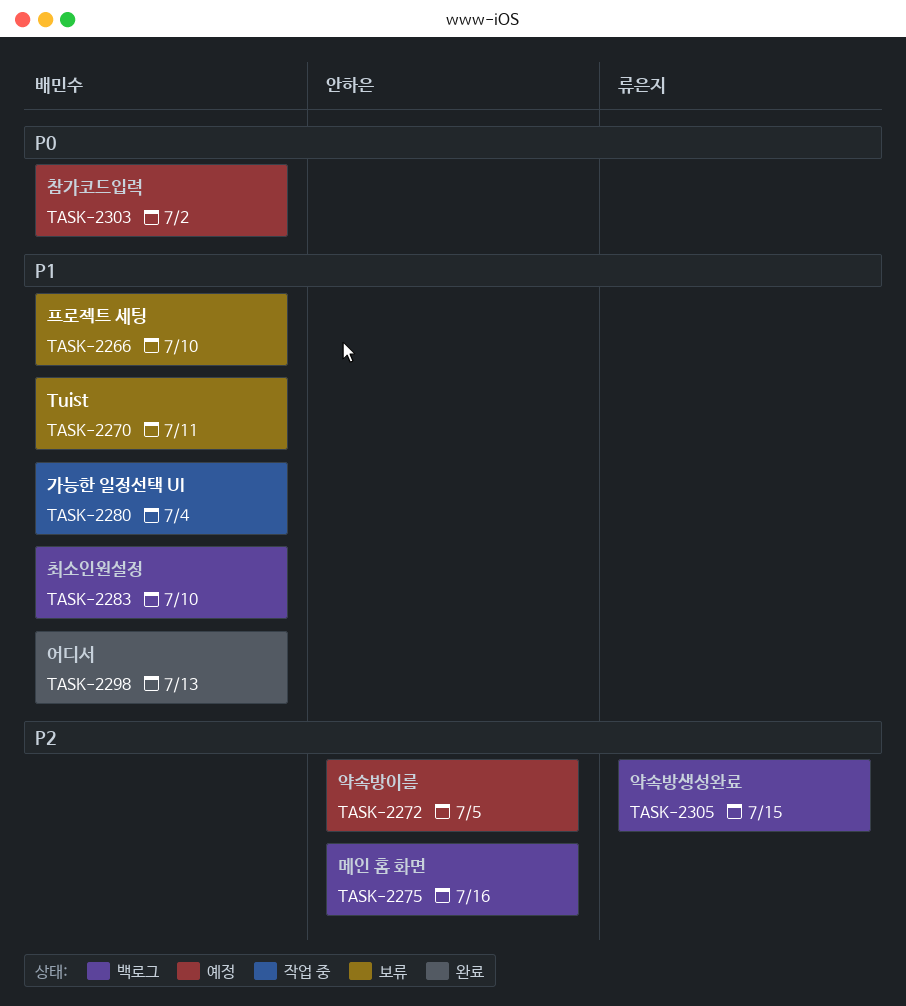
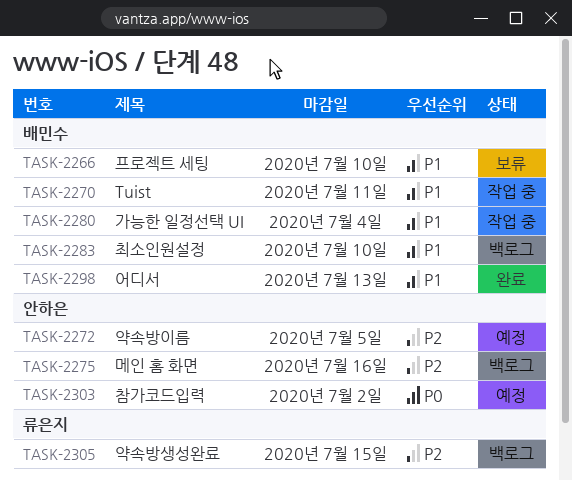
TASK-2270, status: 보류 -> 작업 중
TASK-2303, owner: 배민수 -> 안하은

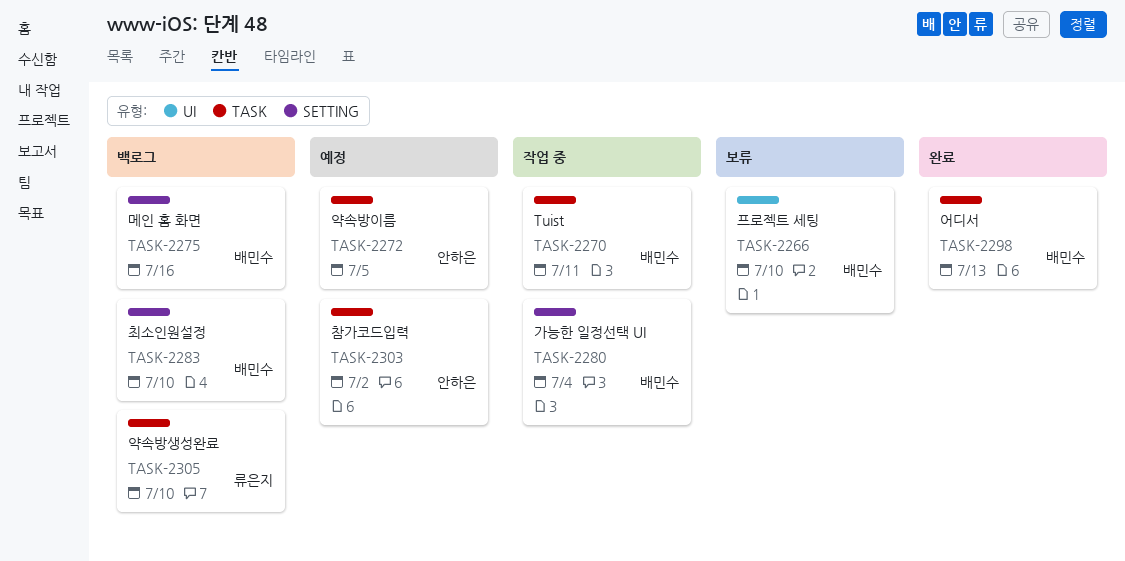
TASK-2275, owner: 안하은 -> 배민수
TASK-2305, due: Jul 15 -> Jul 10

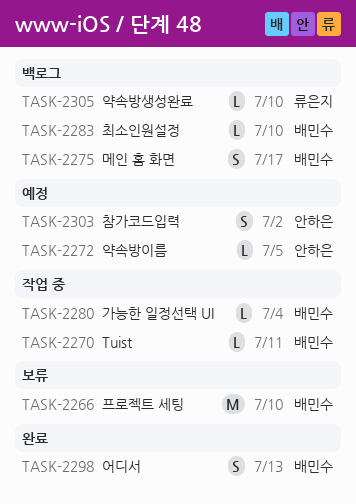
TASK-2275, due: Jul 16 -> Jul 17

